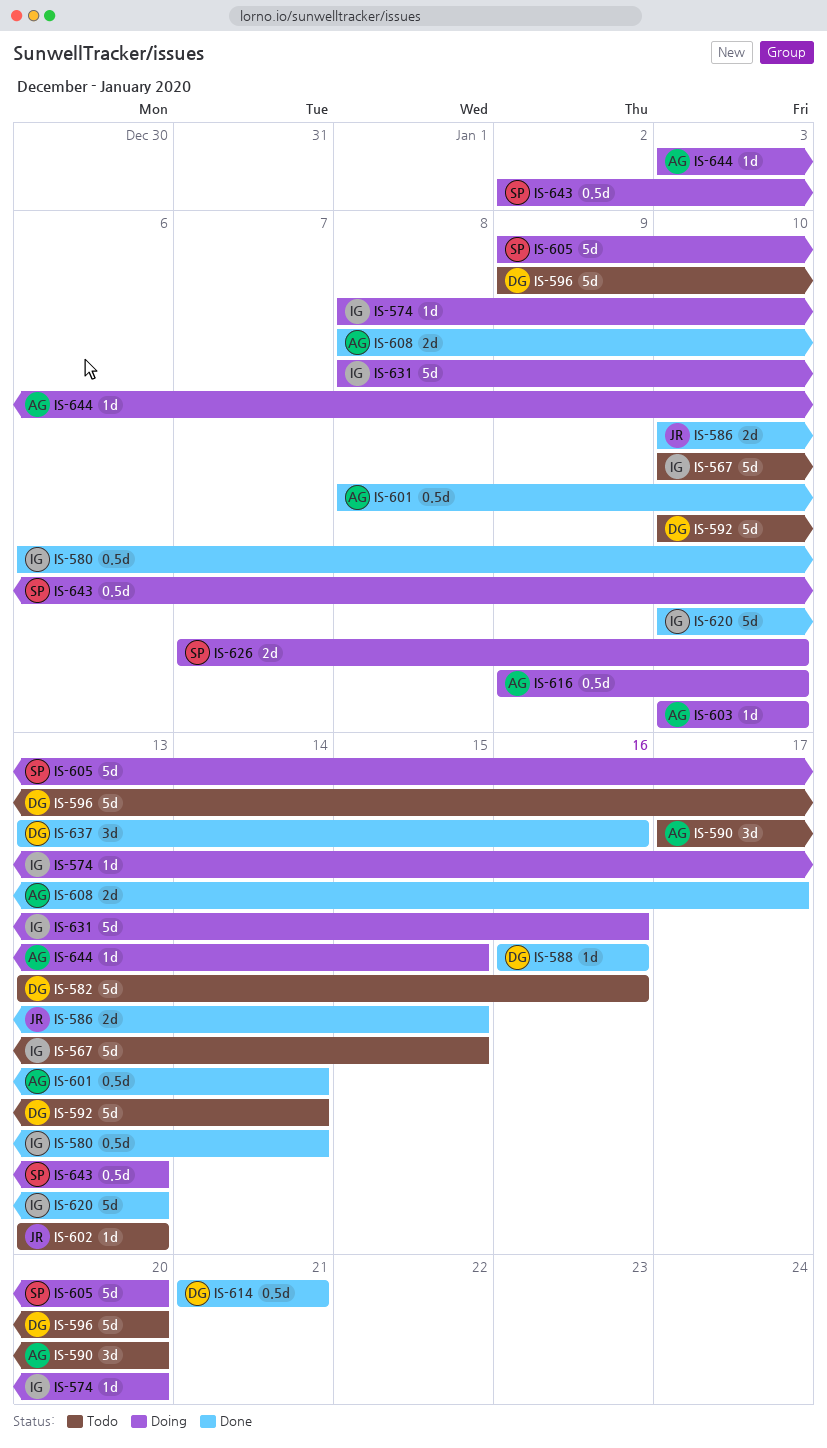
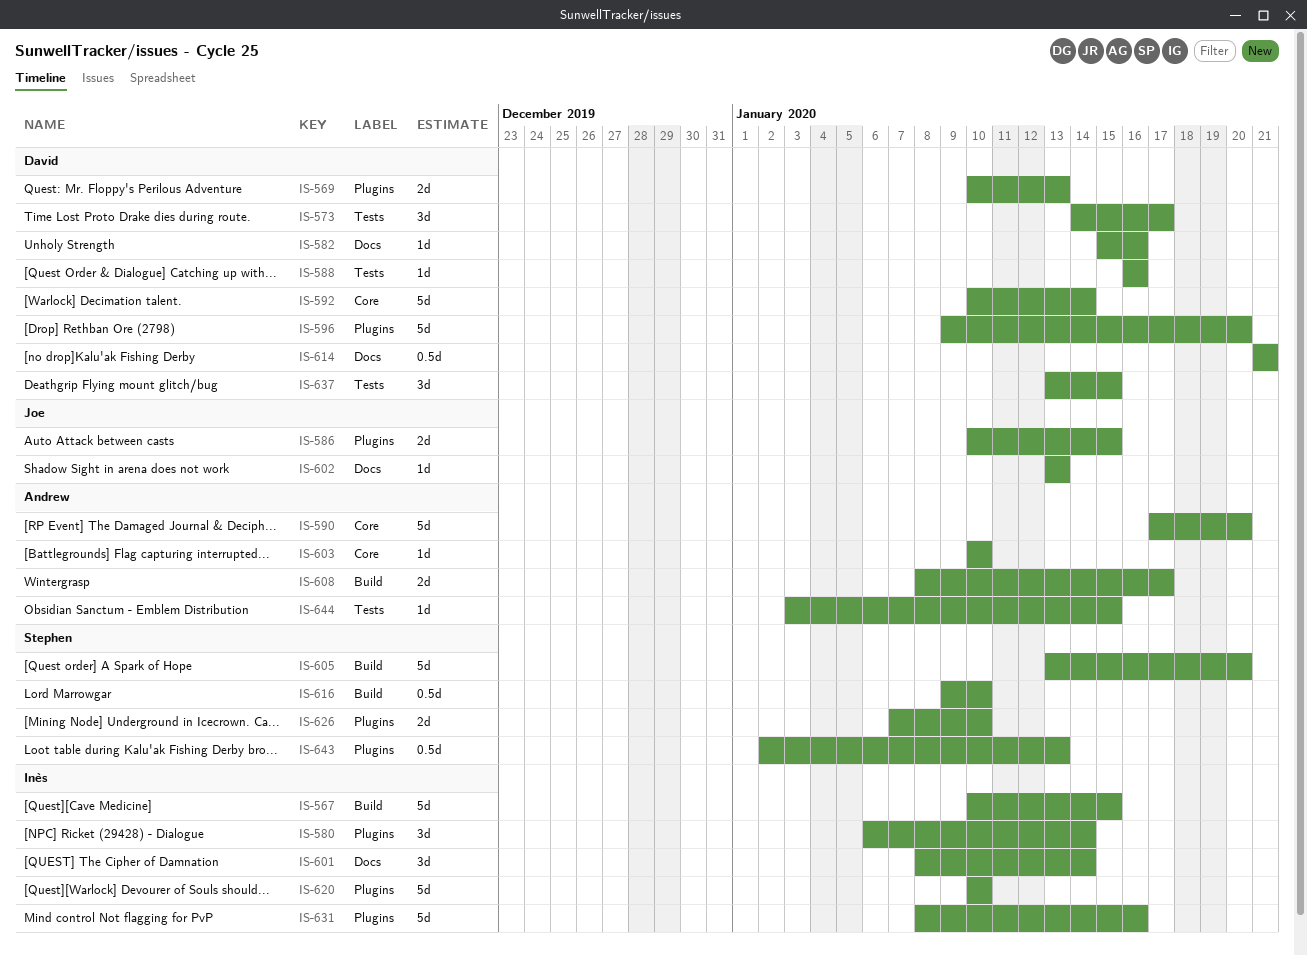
IS-569: none -> present
IS-573: none -> present
IS-574: present -> none
IS-580, estimate: 0.5d -> 3d
IS-582, estimate: 5d -> 1d
IS-582, start: Jan 13 -> Jan 15
IS-590, estimate: 3d -> 5d
IS-601, owner: Andrew -> Inès
IS-601, estimate: 0.5d -> 3d
IS-605, start: Jan 9 -> Jan 13
IS-616, owner: Andrew -> Stephen
IS-620, due: Jan 13 -> Jan 10
IS-637, due: Jan 16 -> Jan 15

